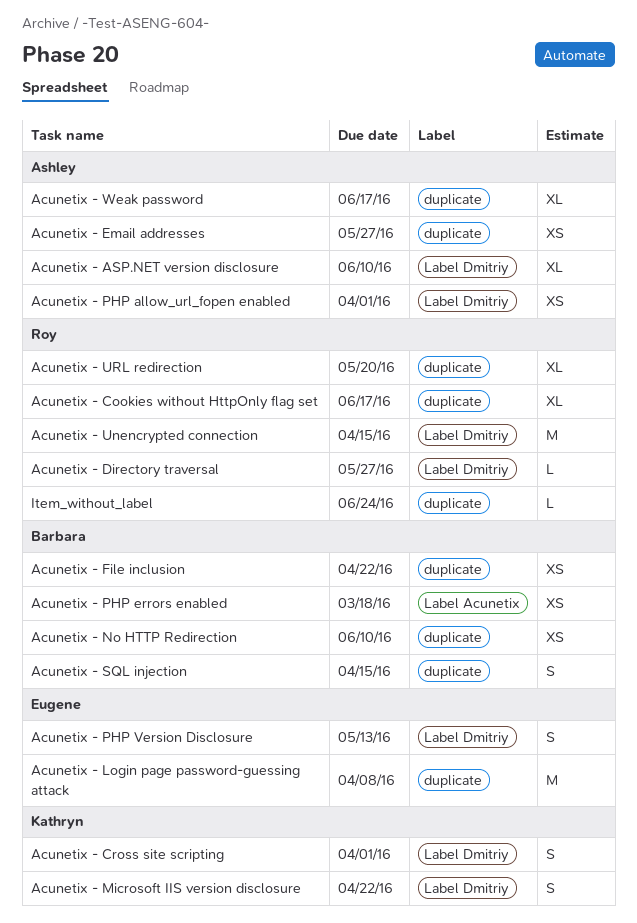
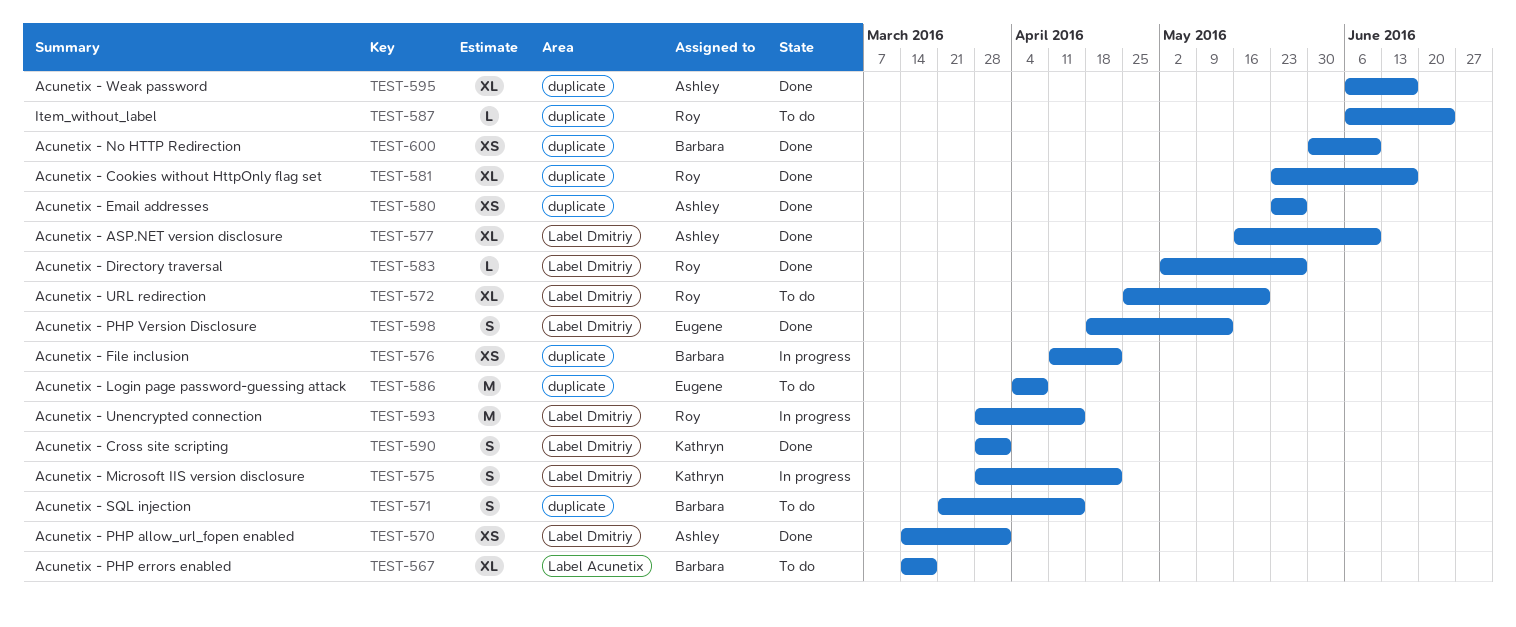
Acunetix - PHP errors enabled, estimate: XS -> XL
Acunetix - URL redirection, label: duplicate -> Label Dmitriy

